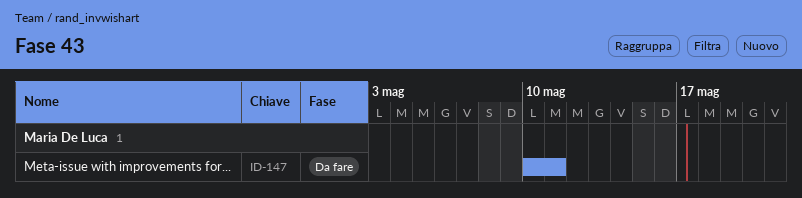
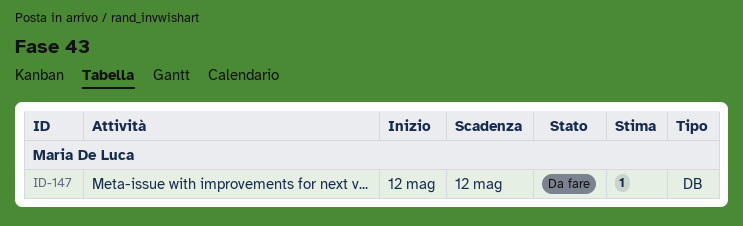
ID-147, start: May 10 -> May 12
ID-147, due: May 11 -> May 12

